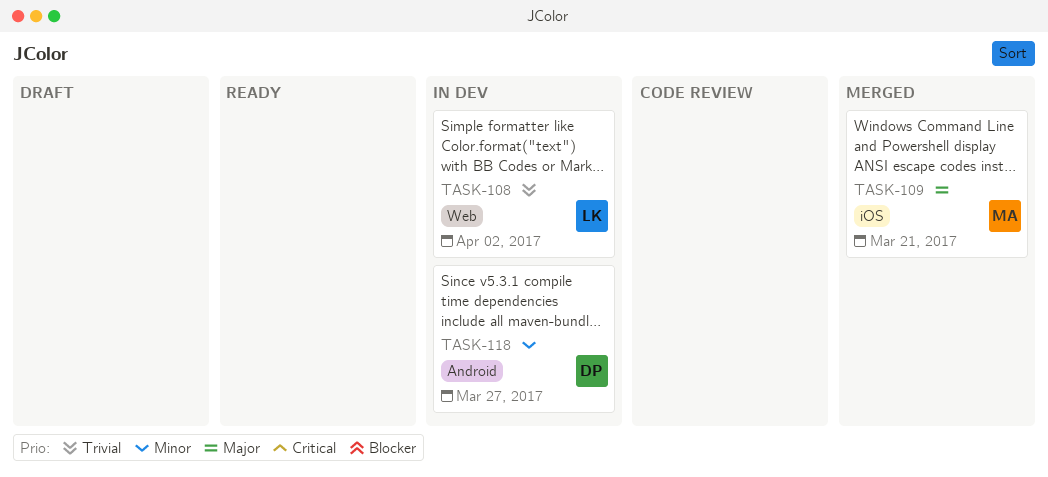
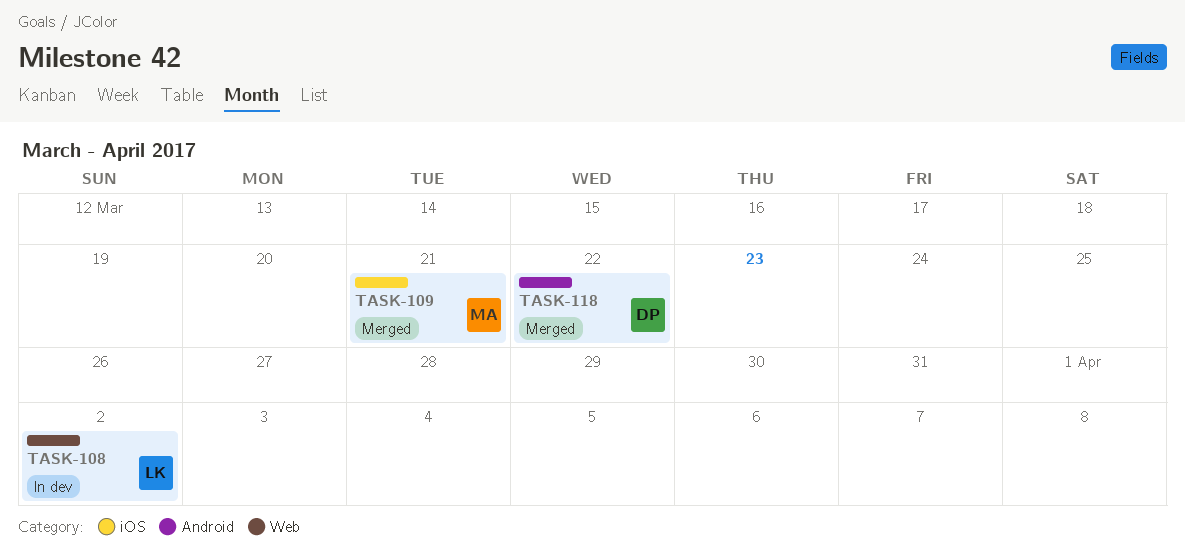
TASK-118, status: In dev -> Merged
TASK-118, due: Mar 27 -> Mar 22

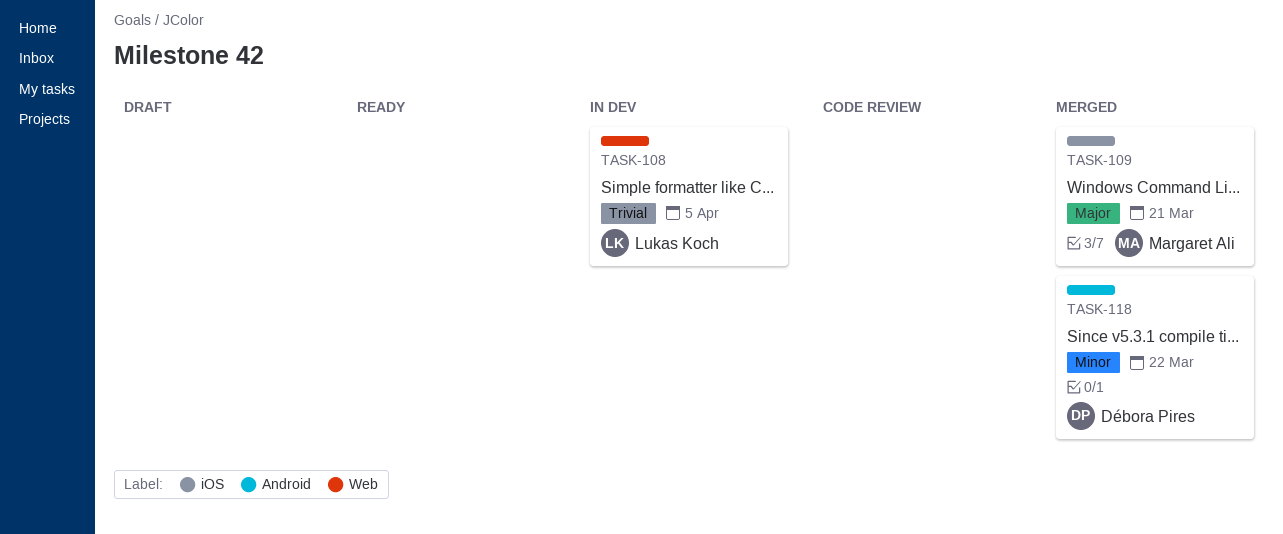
TASK-108, due: Apr 2 -> Apr 5

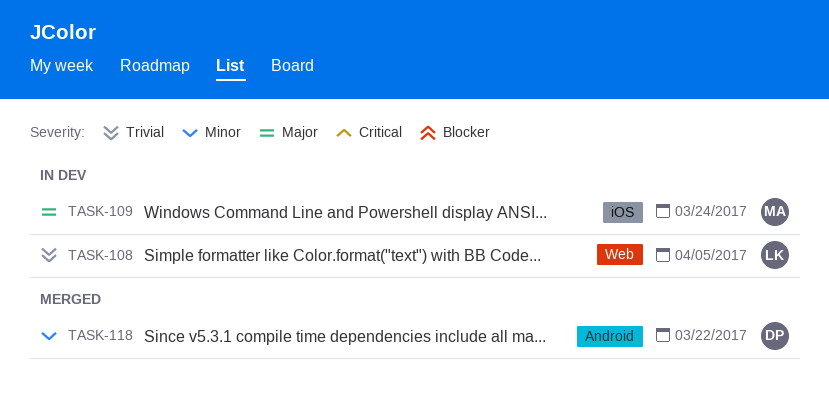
TASK-109, status: Merged -> In dev
TASK-109, due: Mar 21 -> Mar 24

